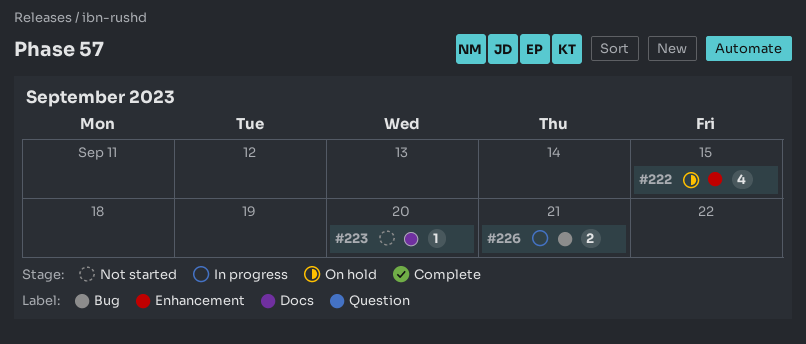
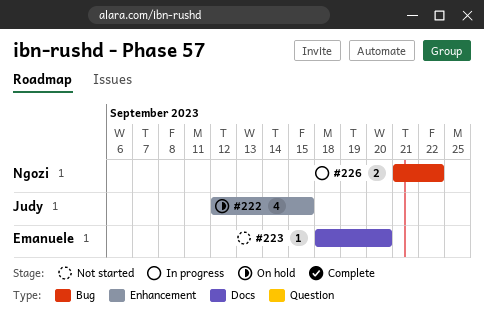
#226, due: Sep 21 -> Sep 22

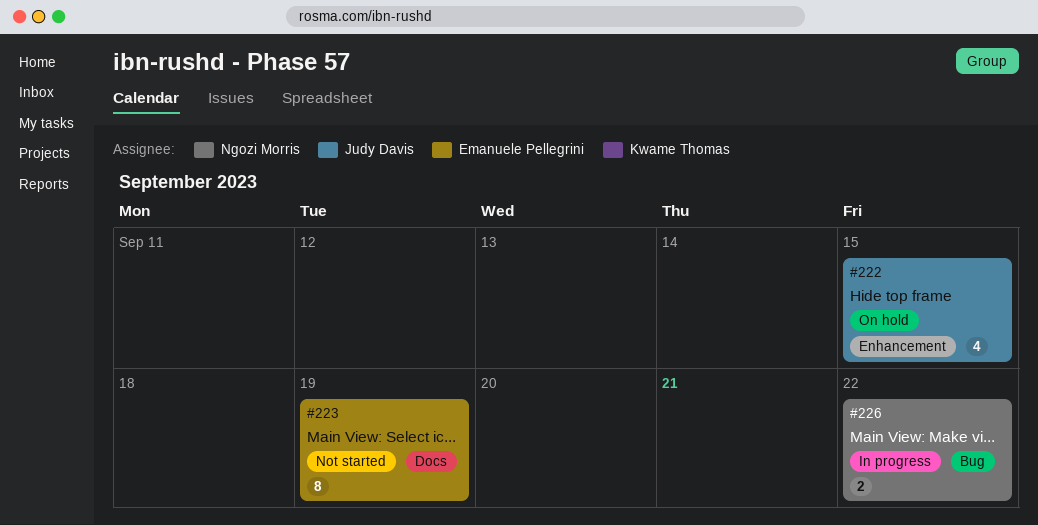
#223, estimate: 1 -> 8
#223, due: Sep 20 -> Sep 19

